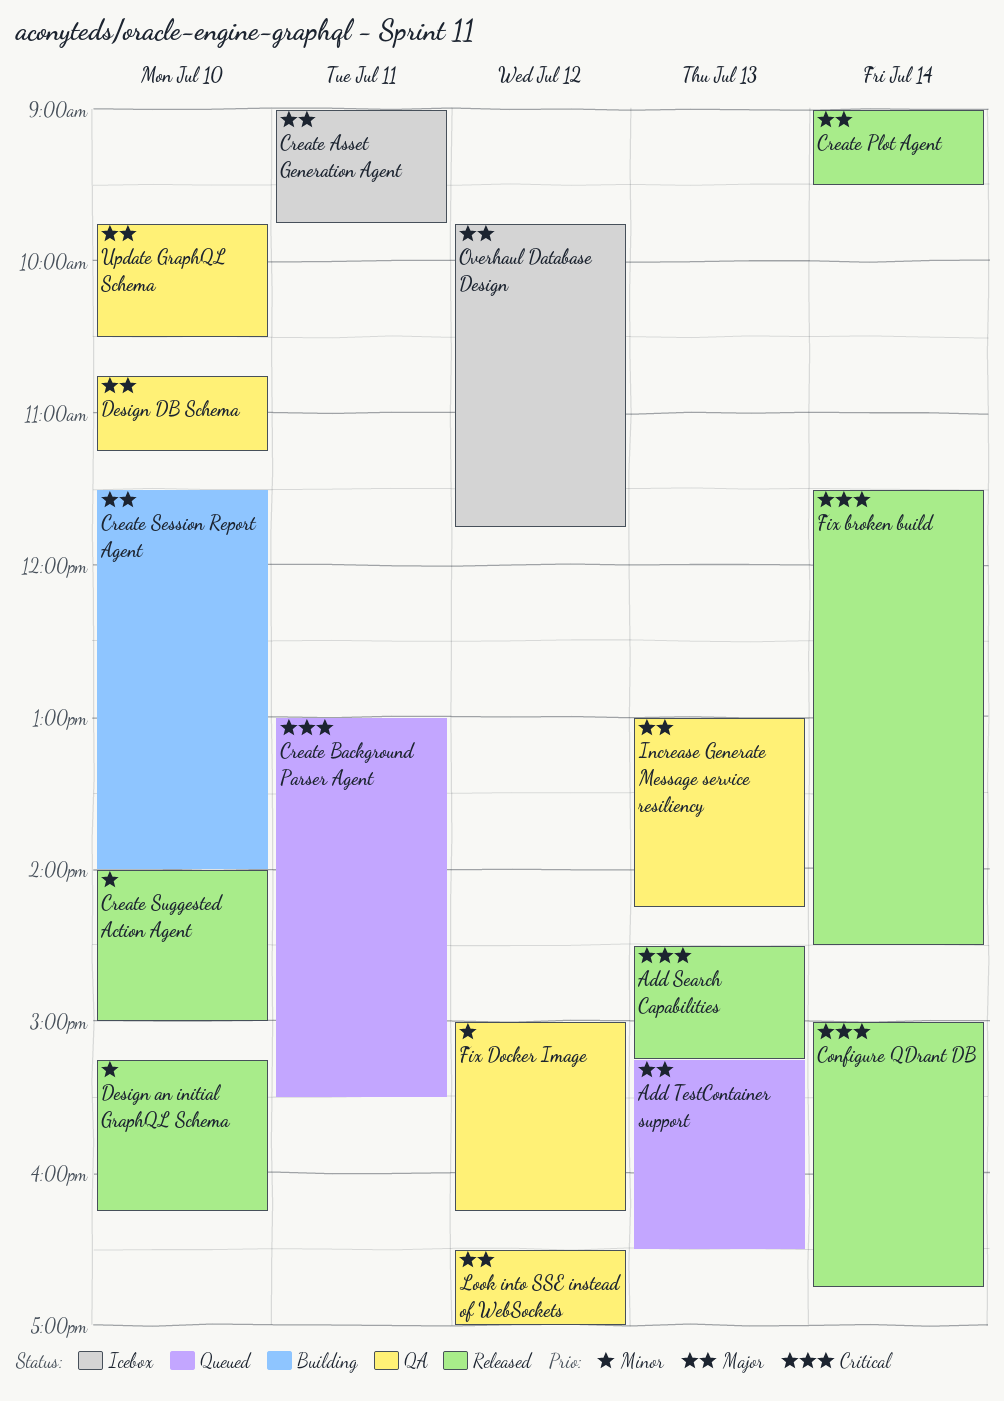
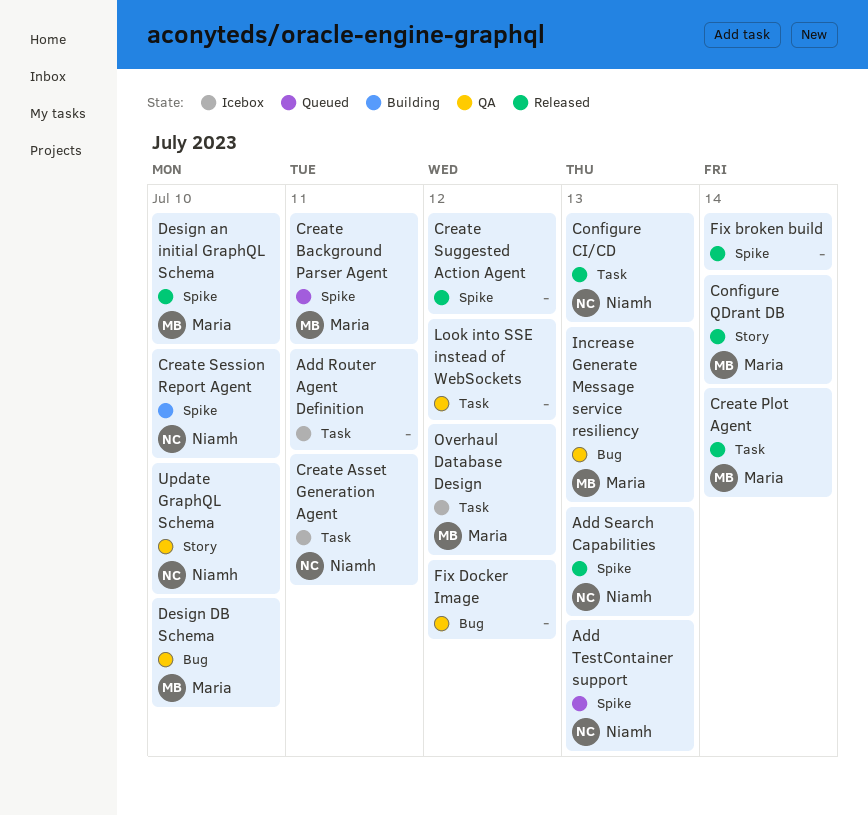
Add Router Agent Definition: none -> present
Configure CI/CD: none -> present
Create Suggested Action Agent, day: Jul 10 -> Jul 12

